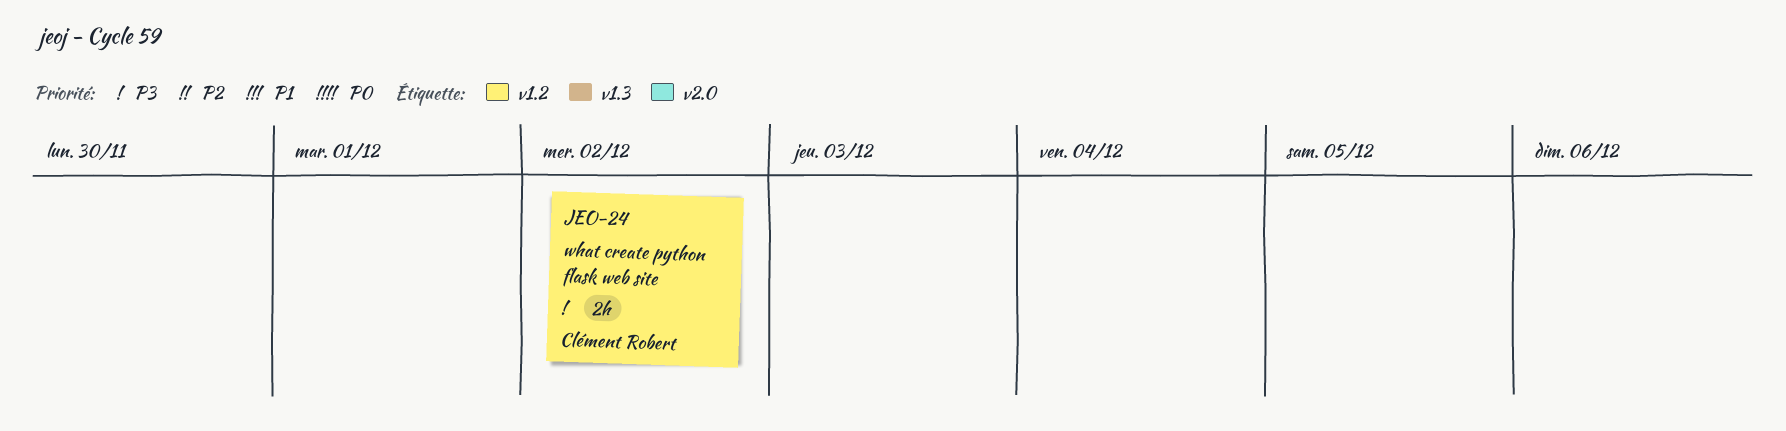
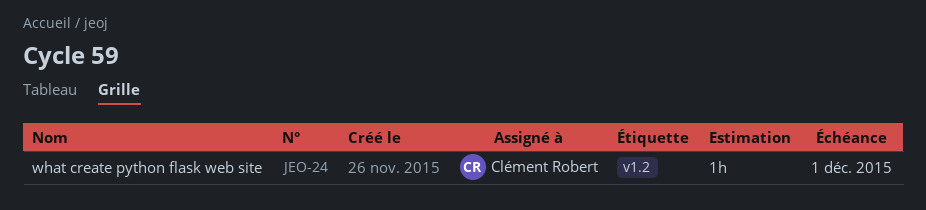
JEO-24, estimate: 2h -> 1h
JEO-24, due: Dec 2 -> Dec 1

